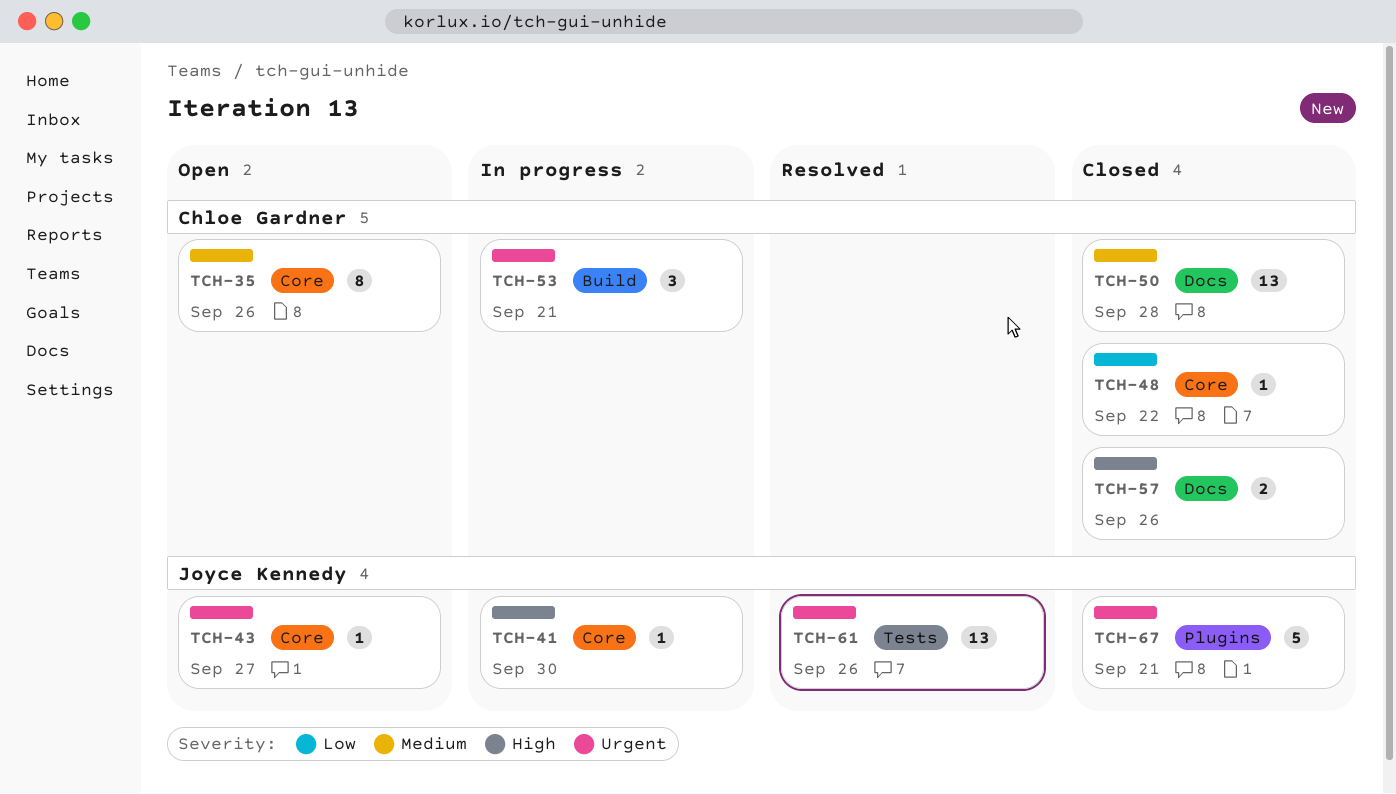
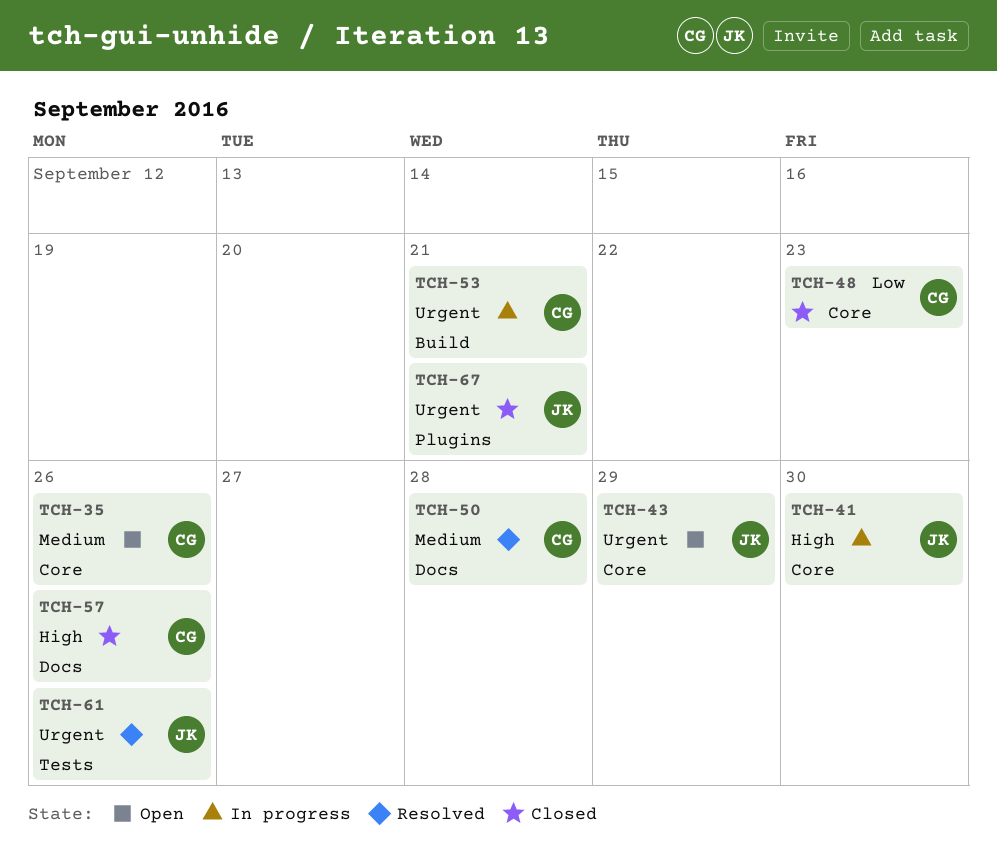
TCH-43, due: Sep 27 -> Sep 29
TCH-48, due: Sep 22 -> Sep 23
TCH-50, status: Closed -> Resolved

